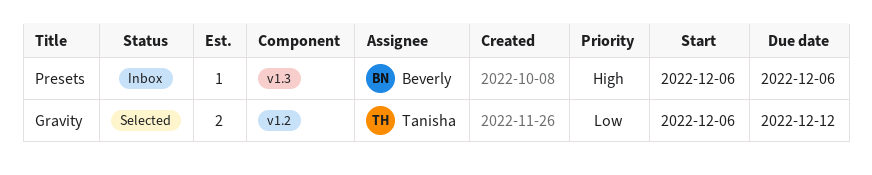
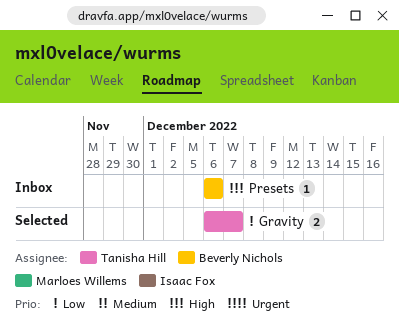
Gravity, due: Dec 12 -> Dec 7

